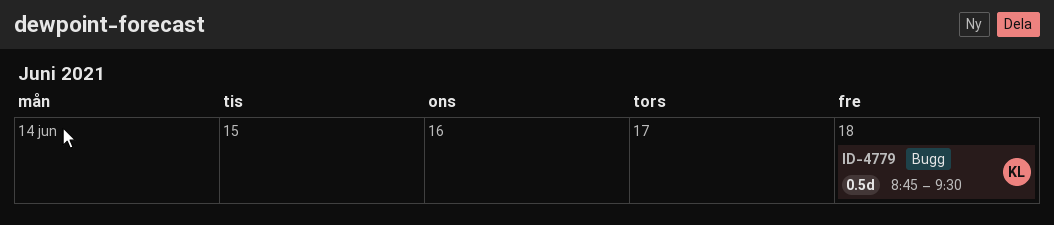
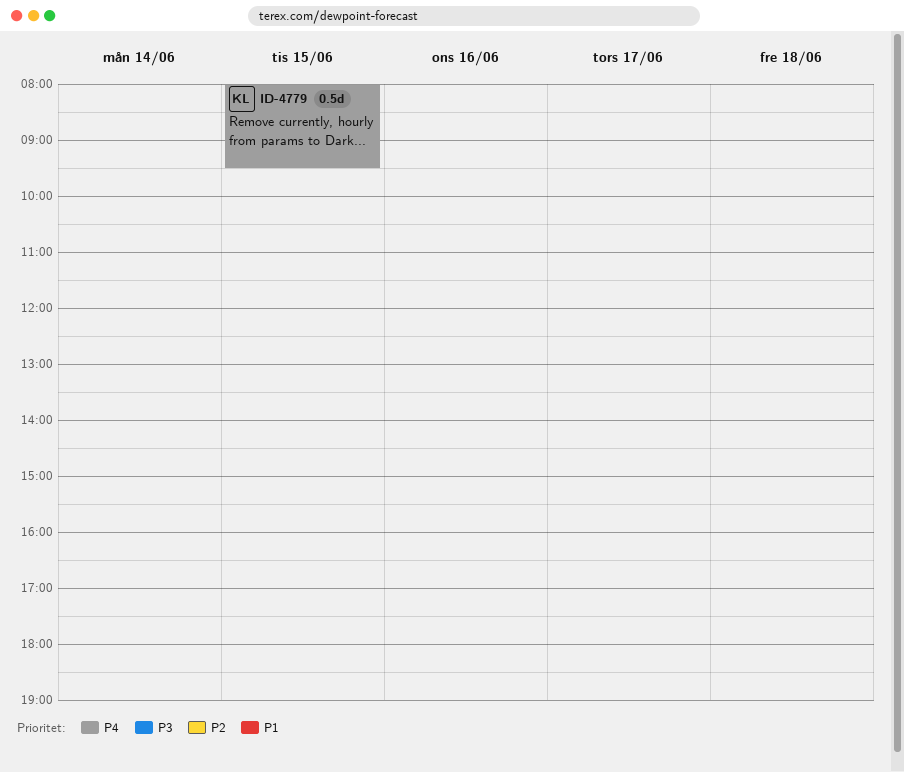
ID-4779, day: Jun 18 -> Jun 15
ID-4779, begins: 08:45 -> 08:00

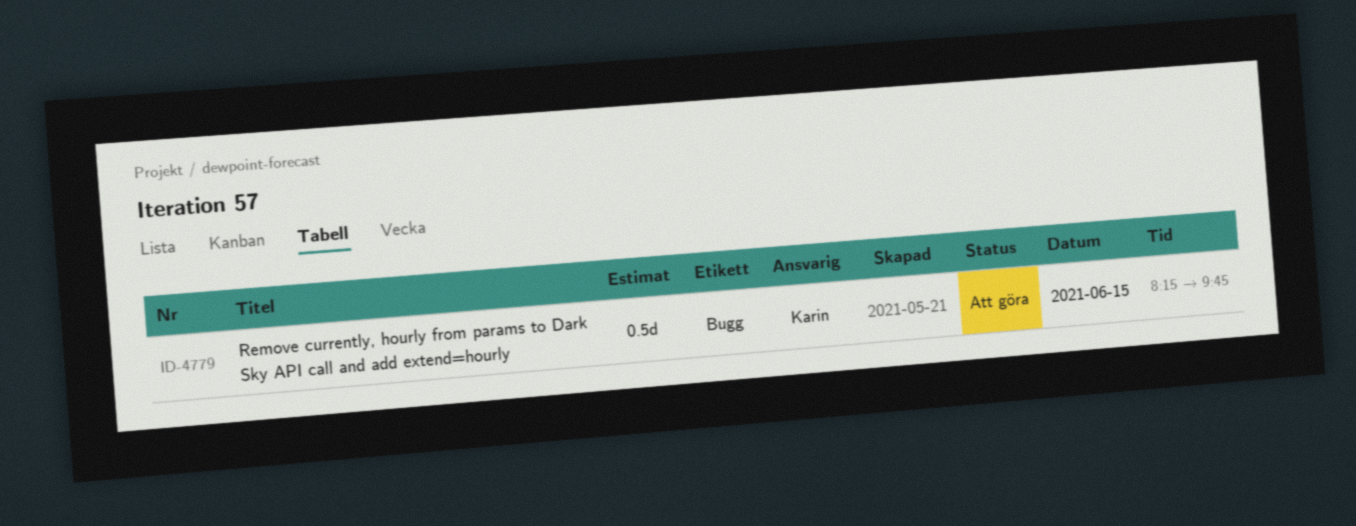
ID-4779, begins: 08:00 -> 08:15
ID-4779, ends: 09:30 -> 09:45

